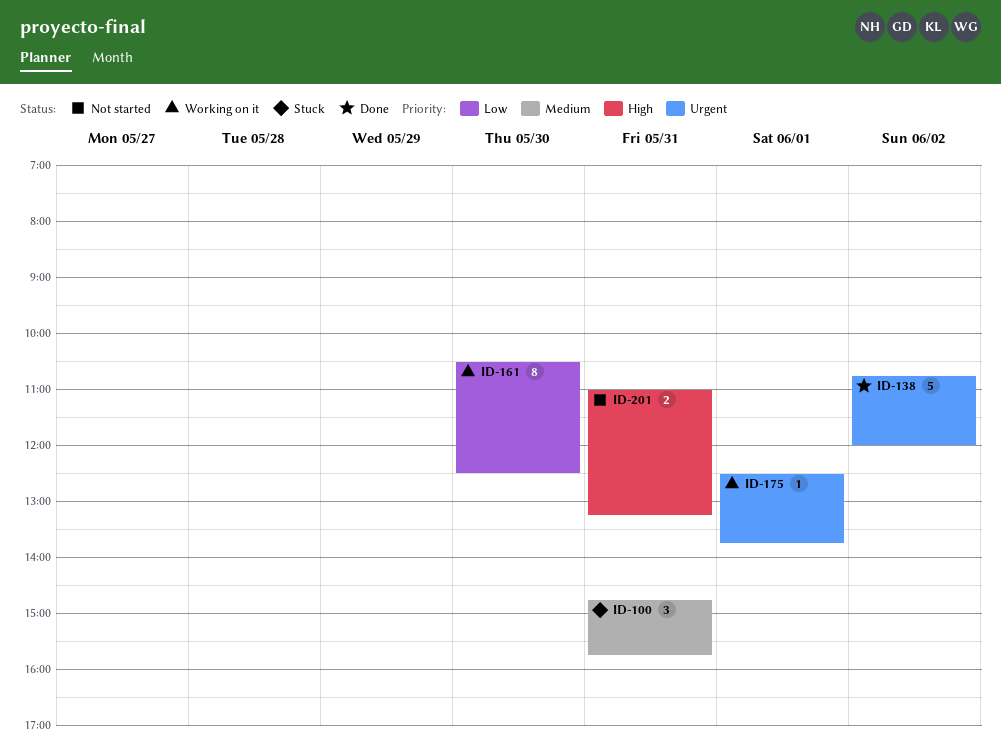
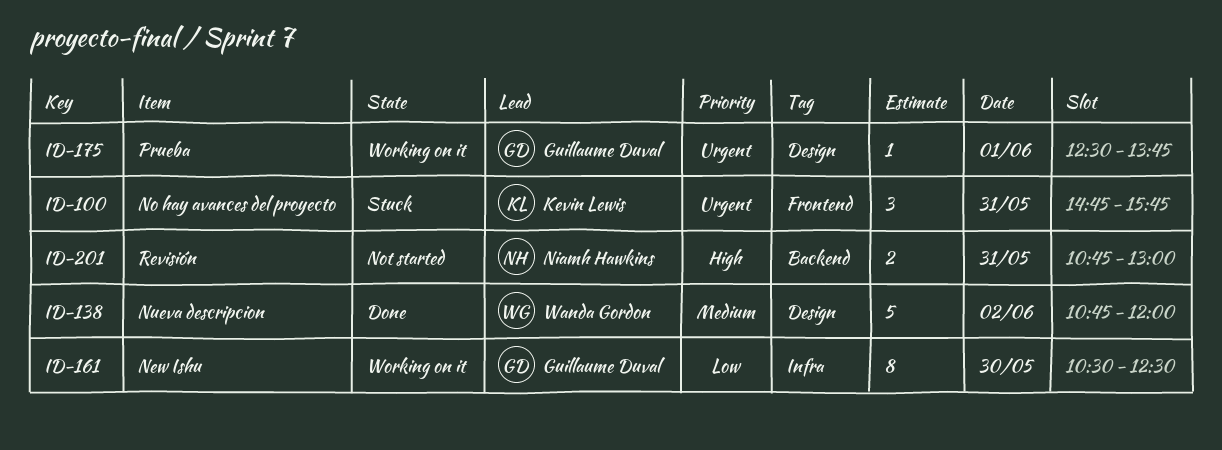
ID-100, priority: Medium -> Urgent
ID-138, priority: Urgent -> Medium
ID-201, begins: 11:00 -> 10:45
ID-201, ends: 13:15 -> 13:00

